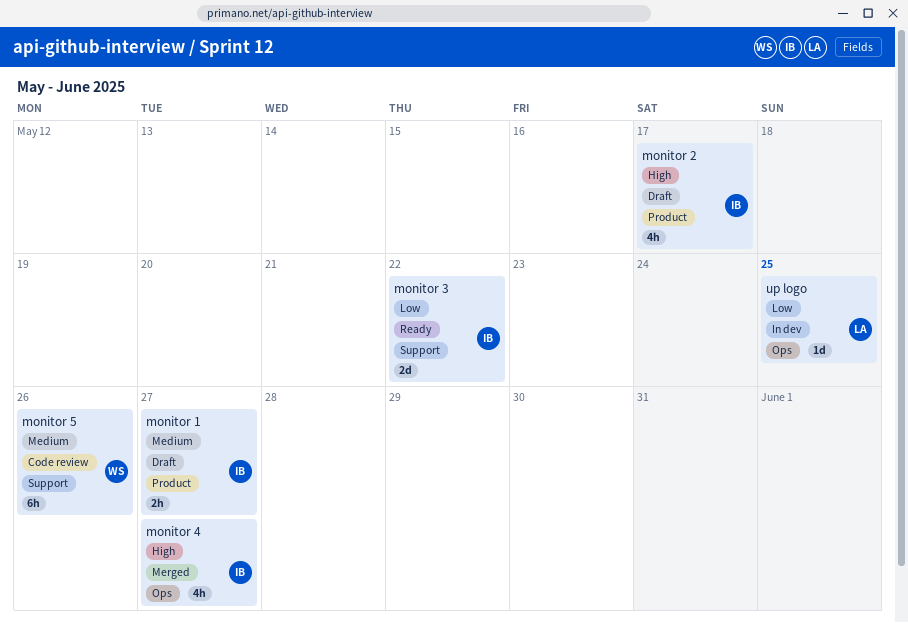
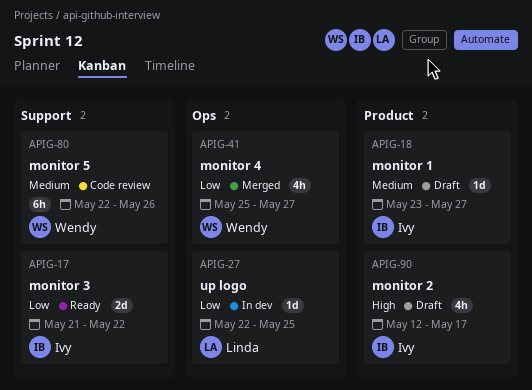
monitor 1, estimate: 2h -> 1d
monitor 4, owner: Ivy -> Wendy
monitor 4, priority: High -> Low

